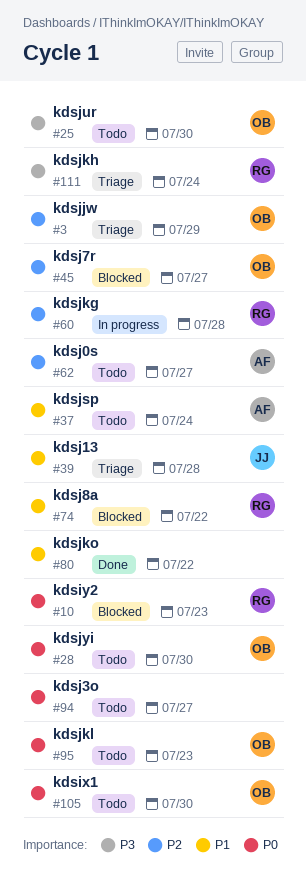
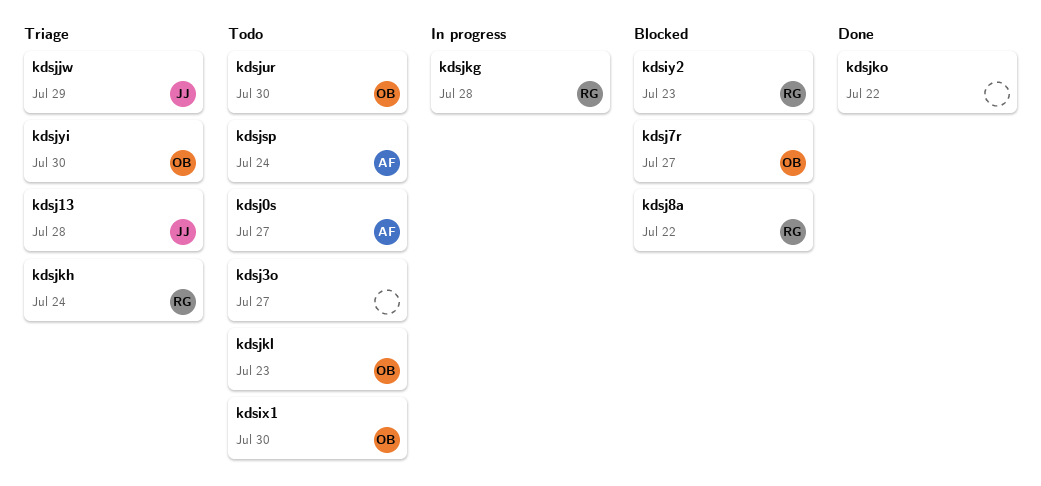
kdsjjw, owner: OB -> JJ
kdsjyi, status: Todo -> Triage

